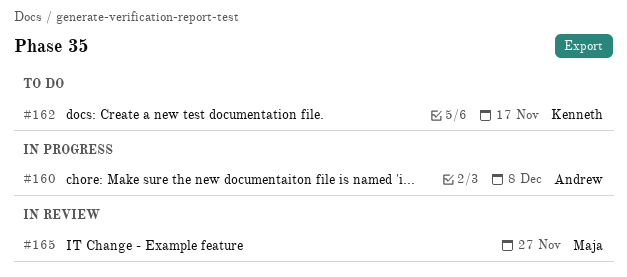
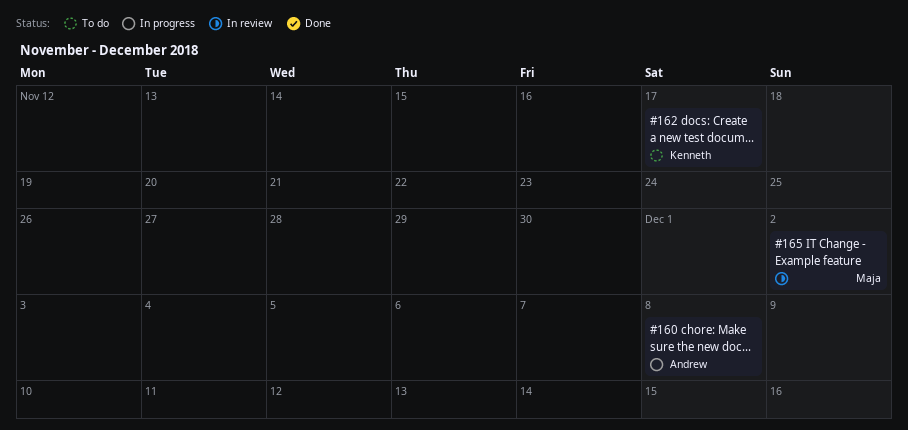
#165, due: Nov 27 -> Dec 2

